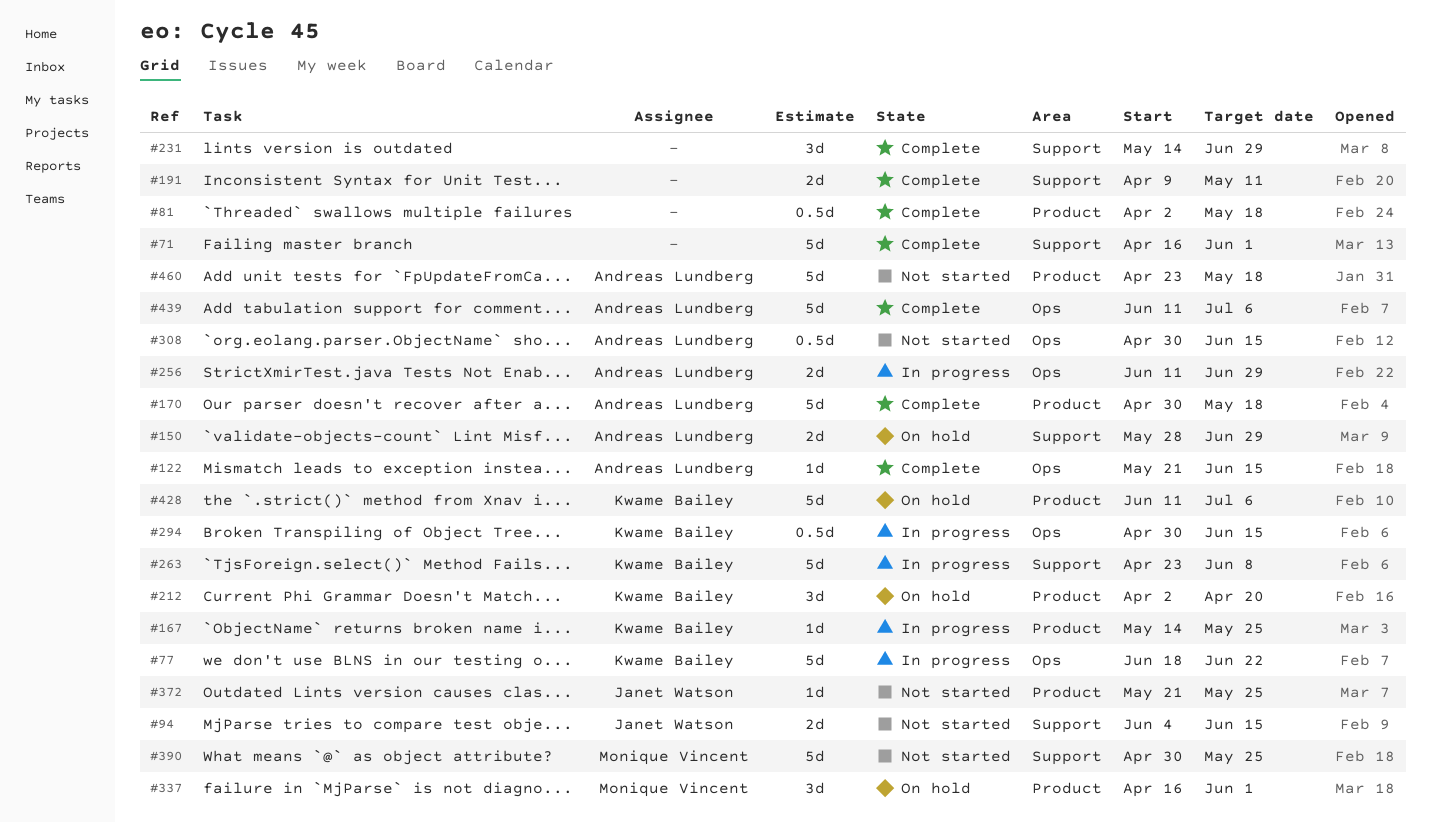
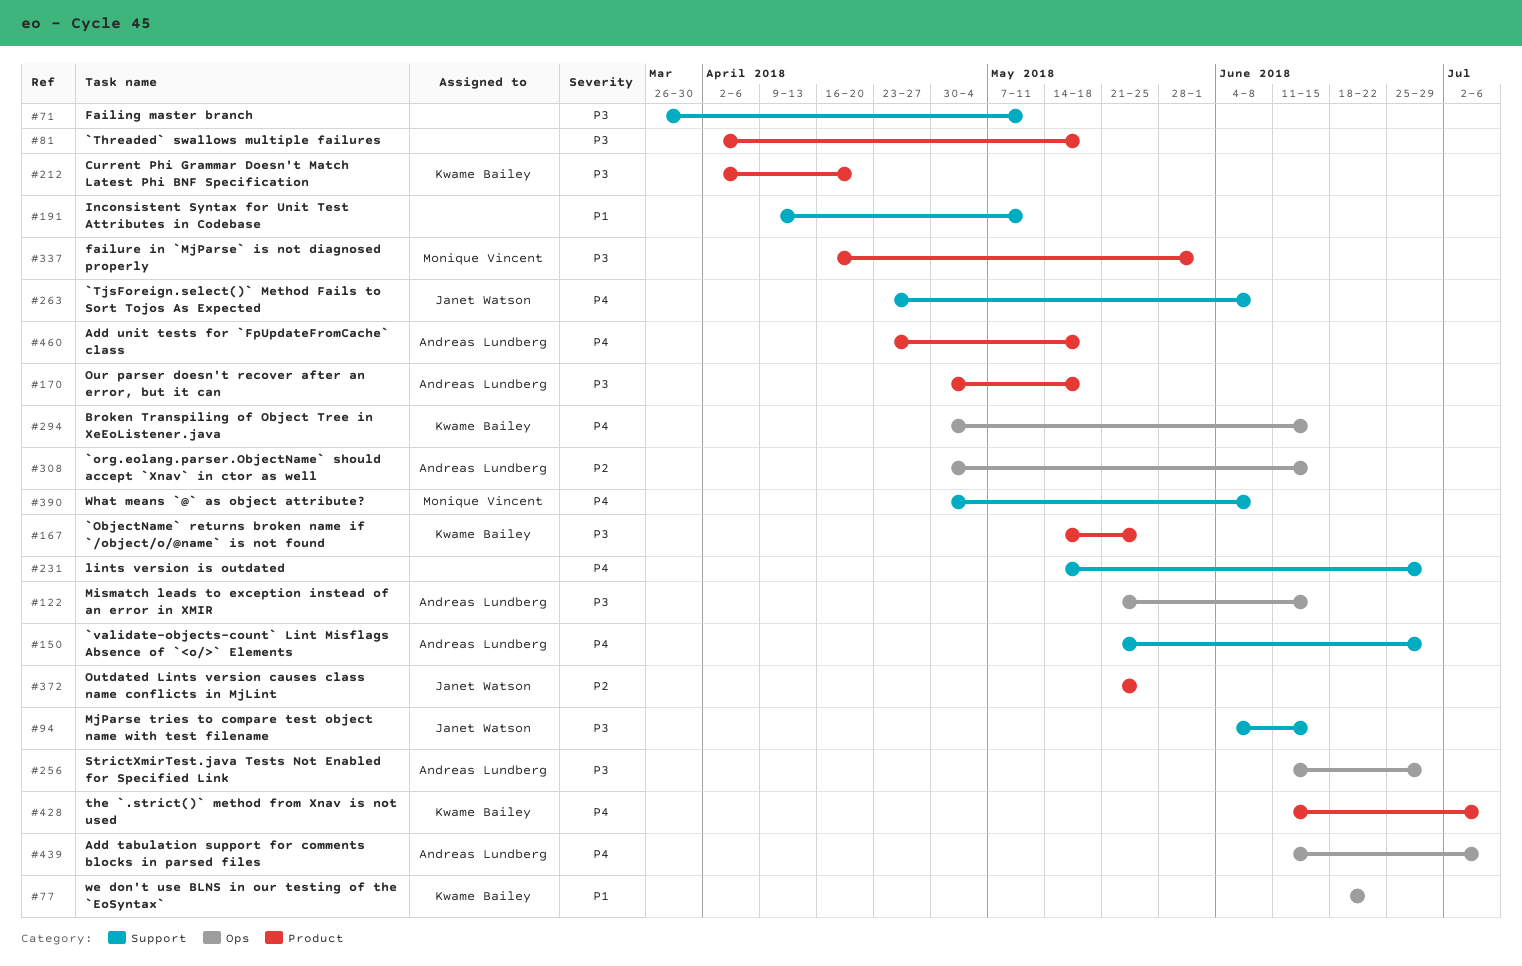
#71, start: Apr 16 -> Mar 26
#71, due: Jun 1 -> May 11
#150, start: May 28 -> May 21
#263, owner: Kwame Bailey -> Janet Watson
#390, due: May 25 -> Jun 8

